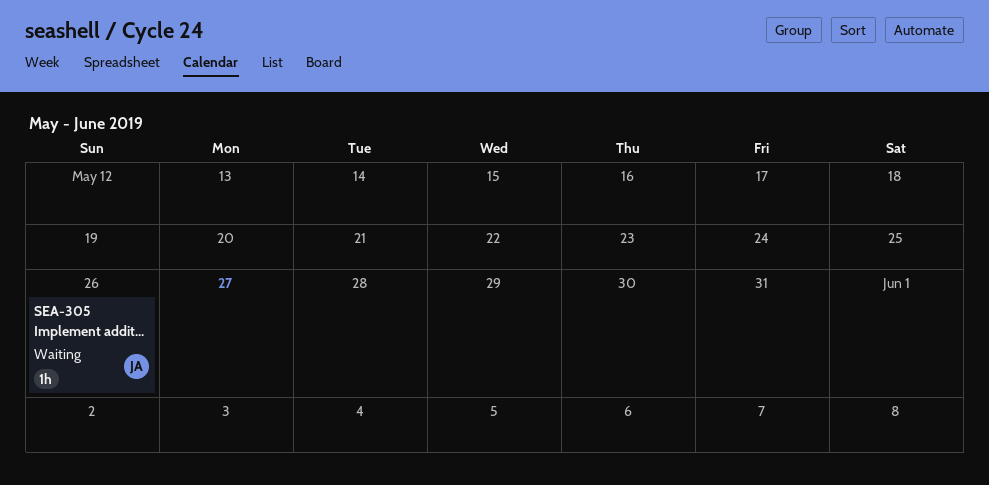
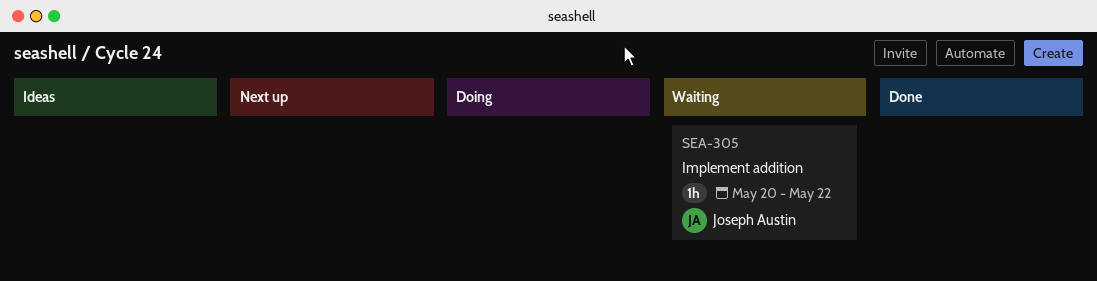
SEA-305, due: May 26 -> May 22

